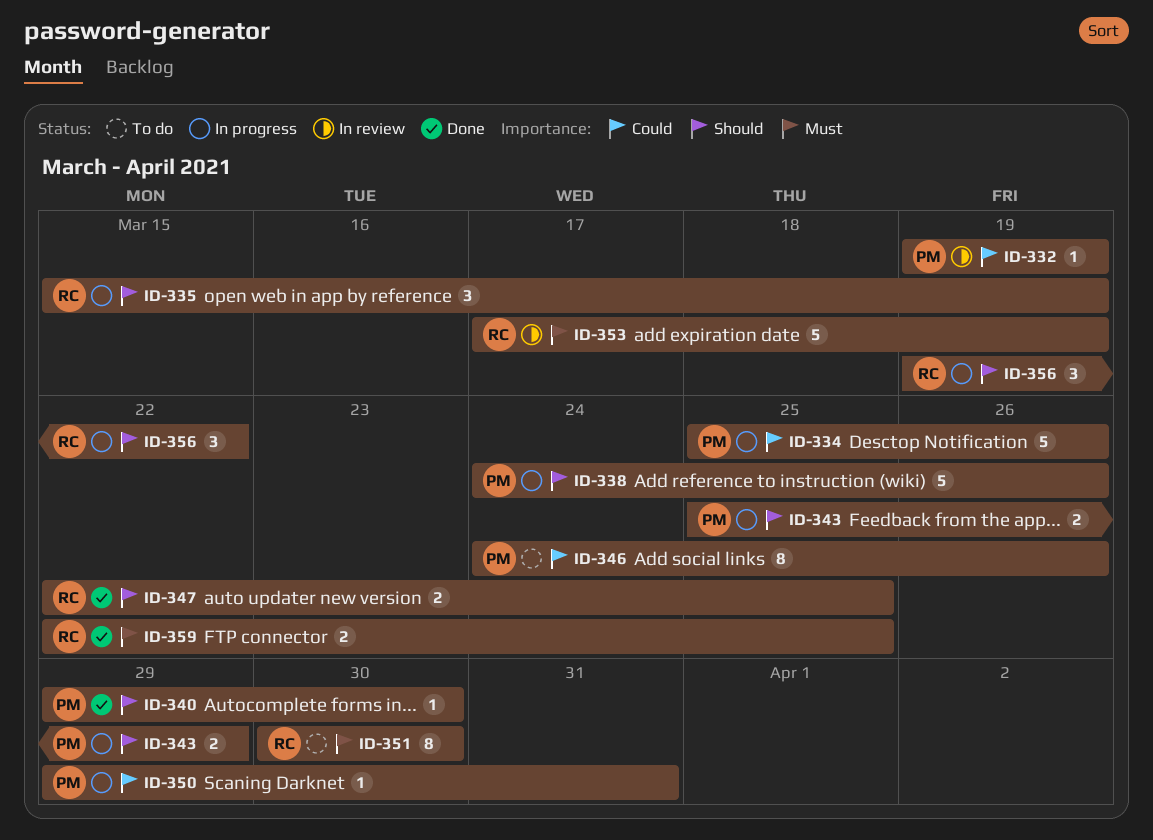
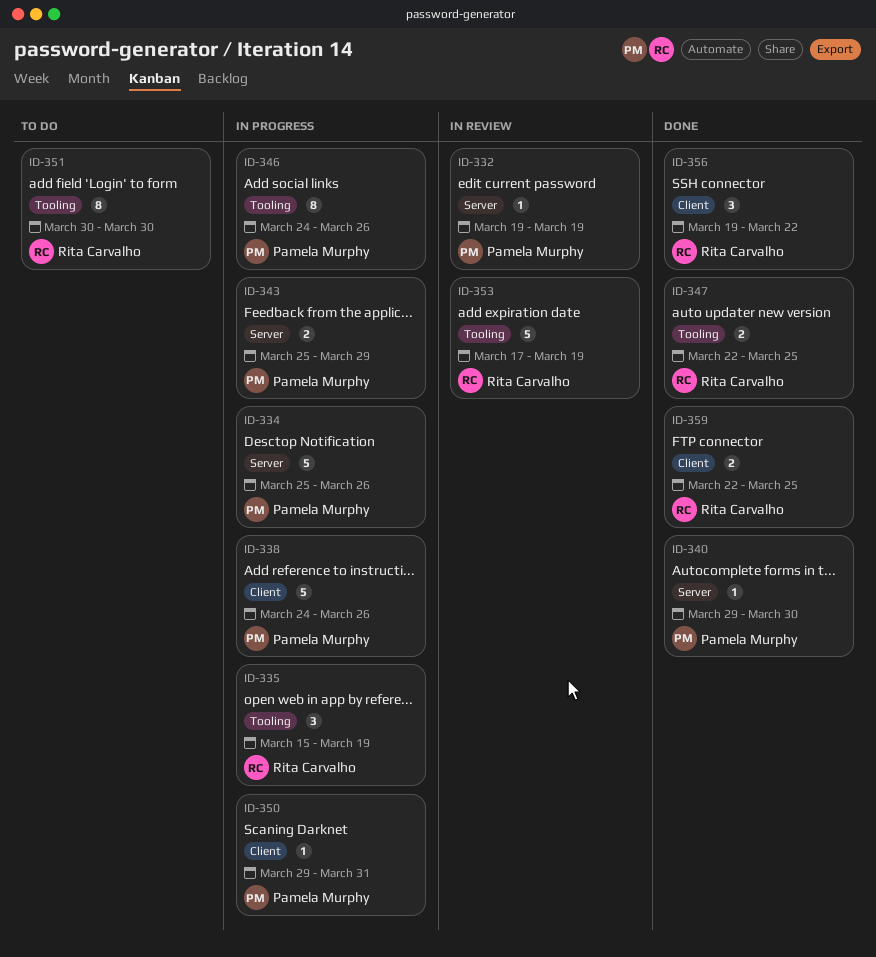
ID-346, status: To do -> In progress
ID-356, status: In progress -> Done

